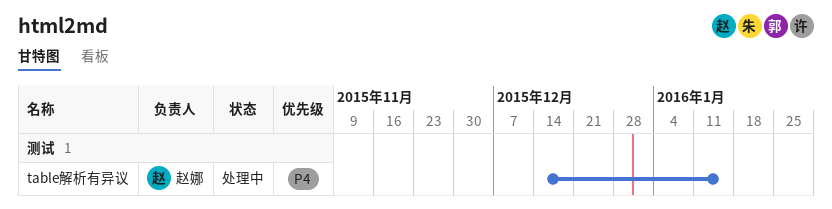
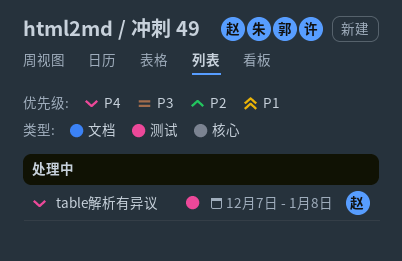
table解析有异议, start: Dec 14 -> Dec 7
table解析有异议, due: Jan 15 -> Jan 8

